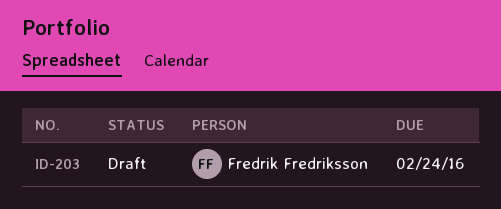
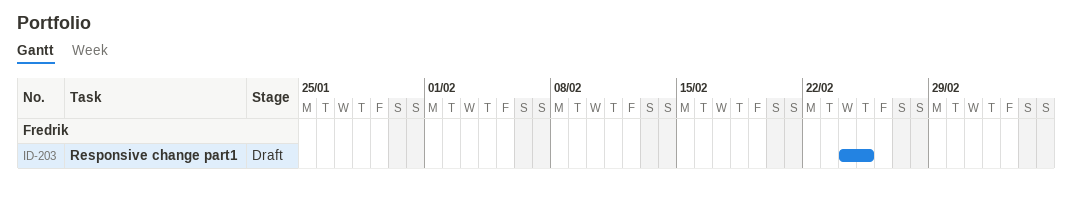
ID-203, due: Feb 24 -> Feb 25

